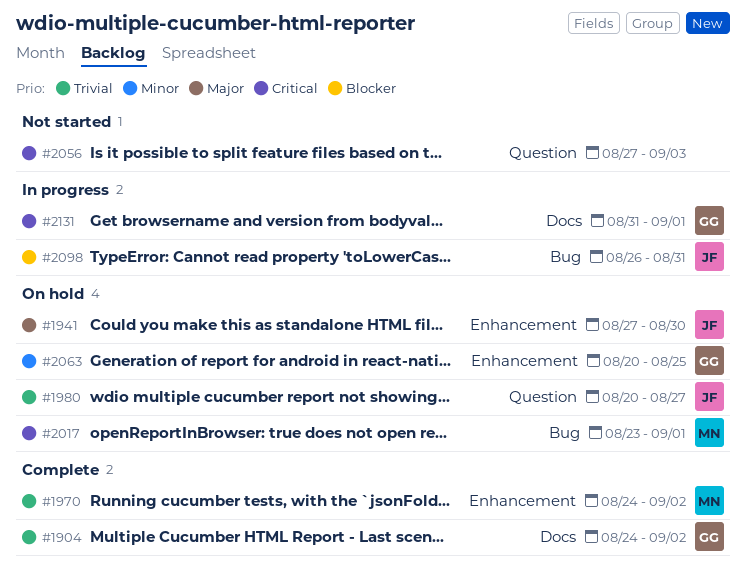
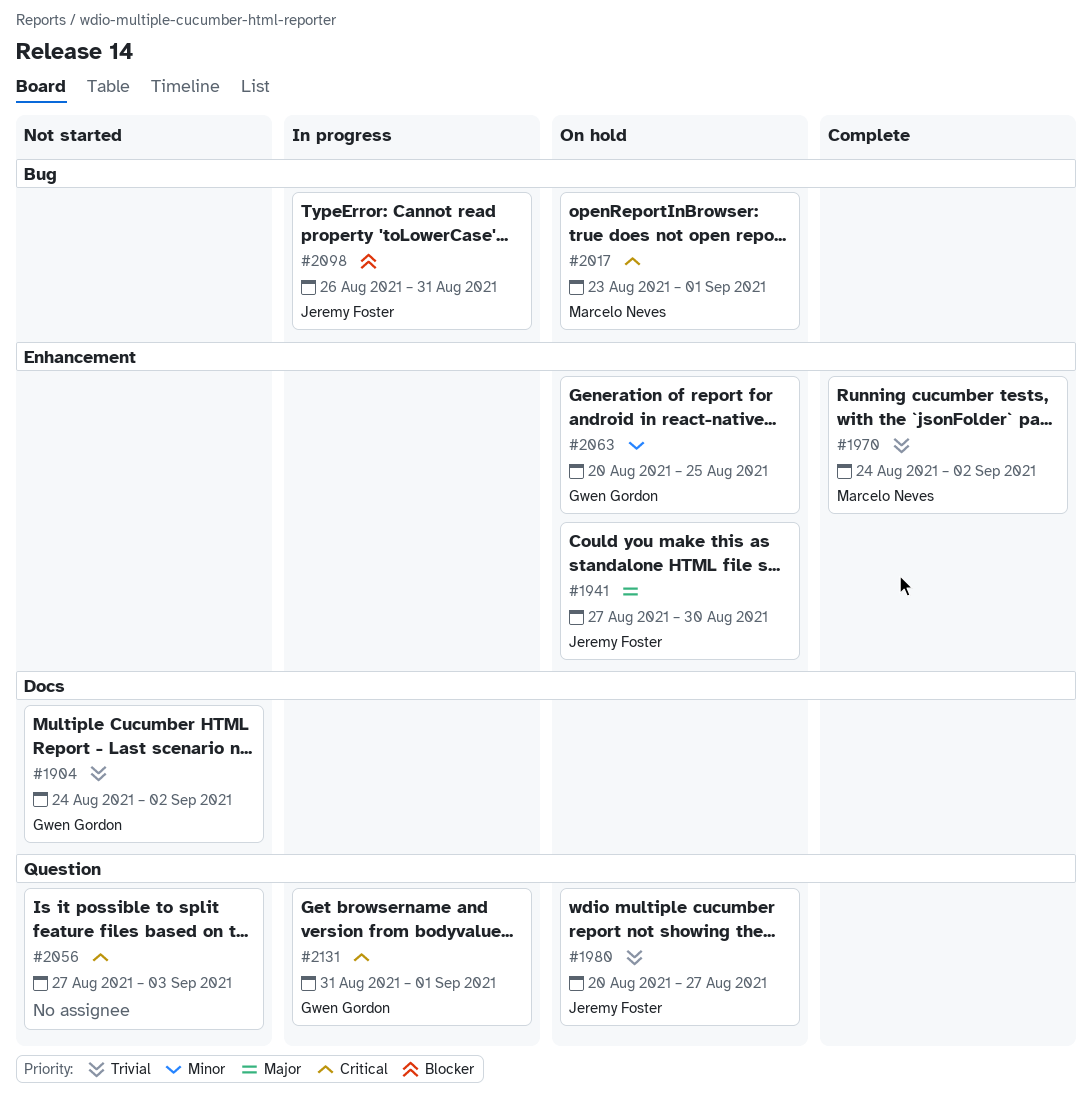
#1904, status: Complete -> Not started
#2131, label: Docs -> Question

